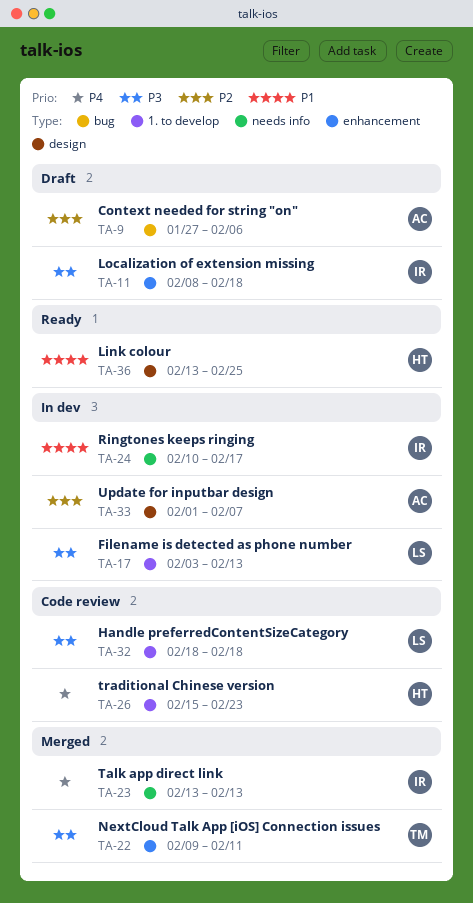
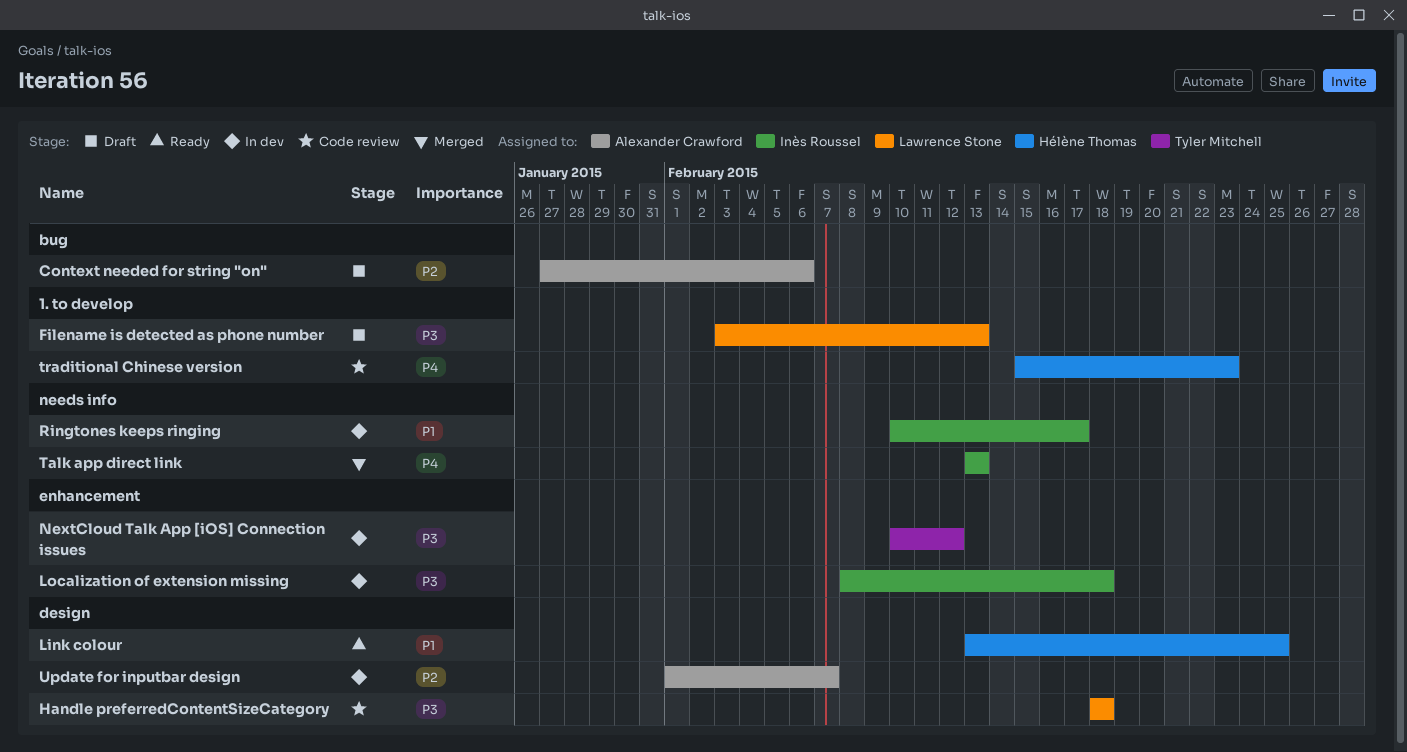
Filename is detected as phone number, status: In dev -> Draft
Handle preferredContentSizeCategory, label: 1. to develop -> design
Localization of extension missing, status: Draft -> In dev
NextCloud Talk App [iOS] Connection issues, status: Merged -> In dev
NextCloud Talk App [iOS] Connection issues, start: Feb 9 -> Feb 10
NextCloud Talk App [iOS] Connection issues, due: Feb 11 -> Feb 12

